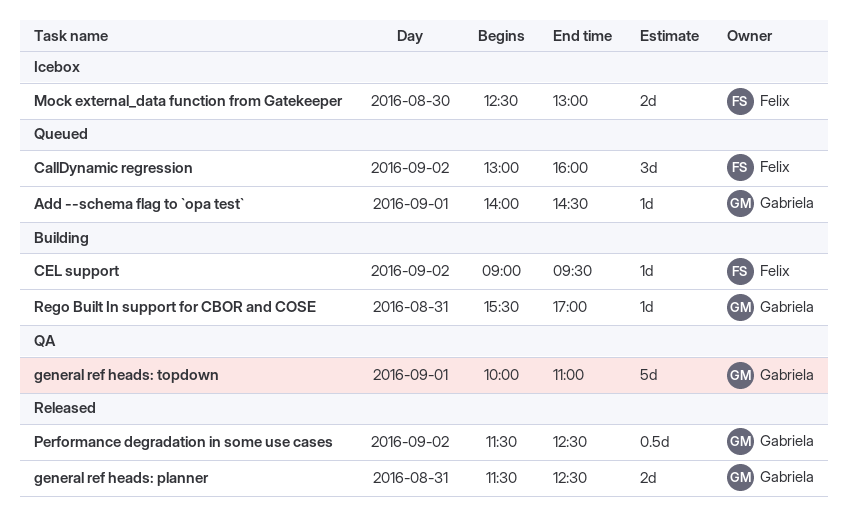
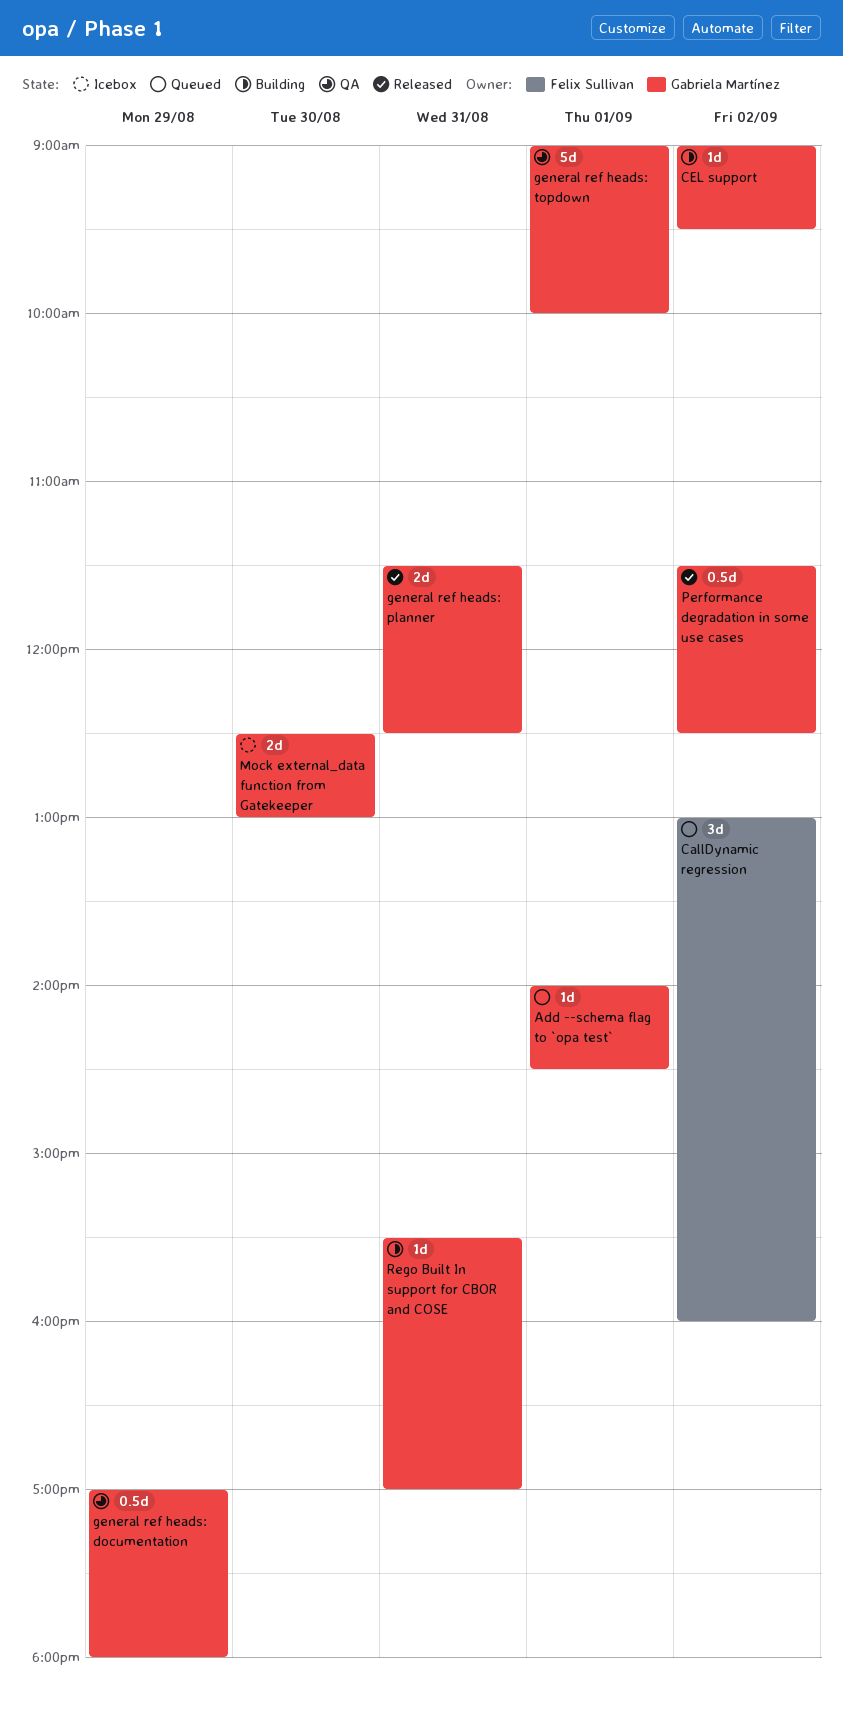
CEL support, owner: Felix Sullivan -> Gabriela Martínez
general ref heads: documentation: none -> present
general ref heads: topdown, begins: 10:00 -> 09:00
general ref heads: topdown, ends: 11:00 -> 10:00
Mock external_data function from Gatekeeper, owner: Felix Sullivan -> Gabriela Martínez

